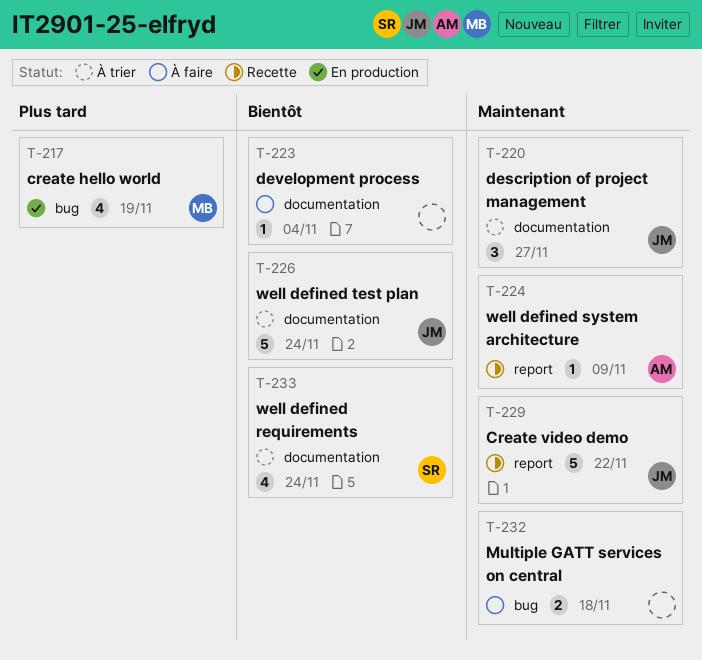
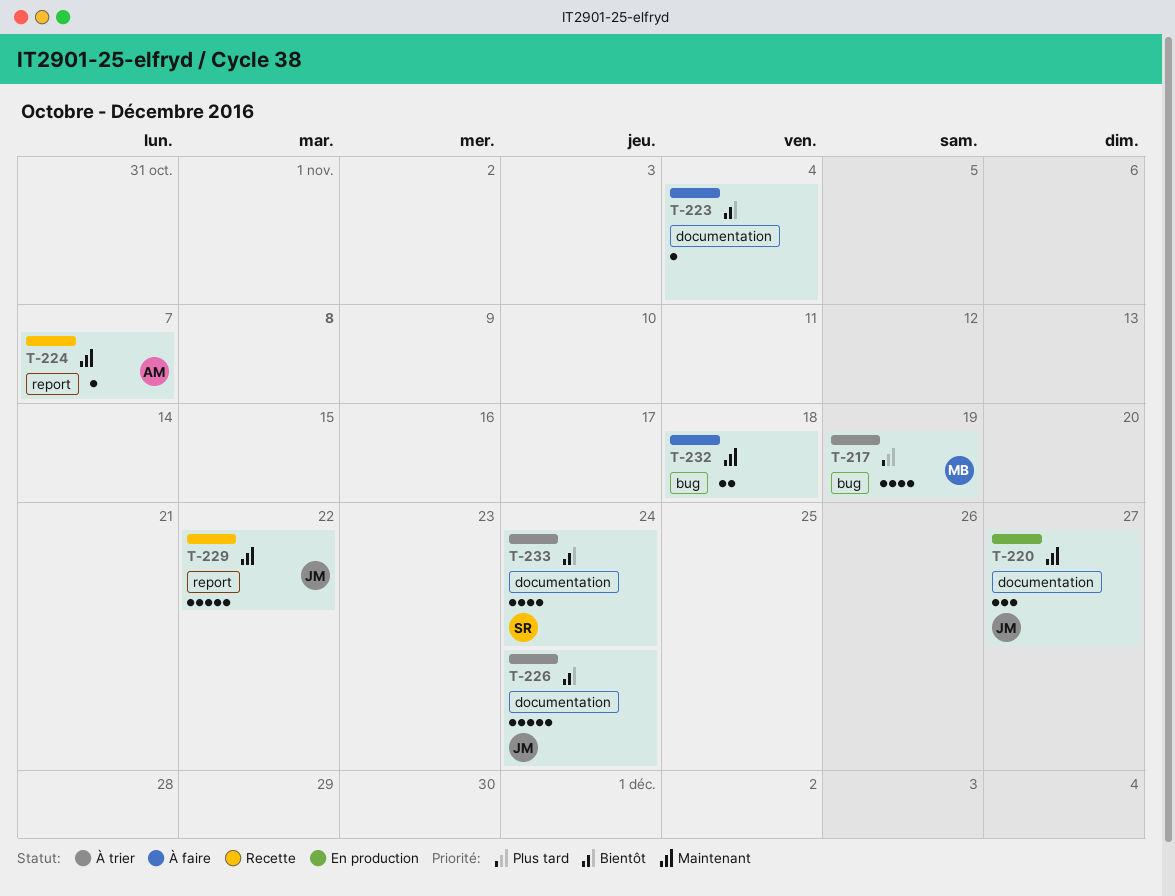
T-217, status: En production -> À trier
T-220, status: À trier -> En production
T-224, due: Nov 9 -> Nov 7

